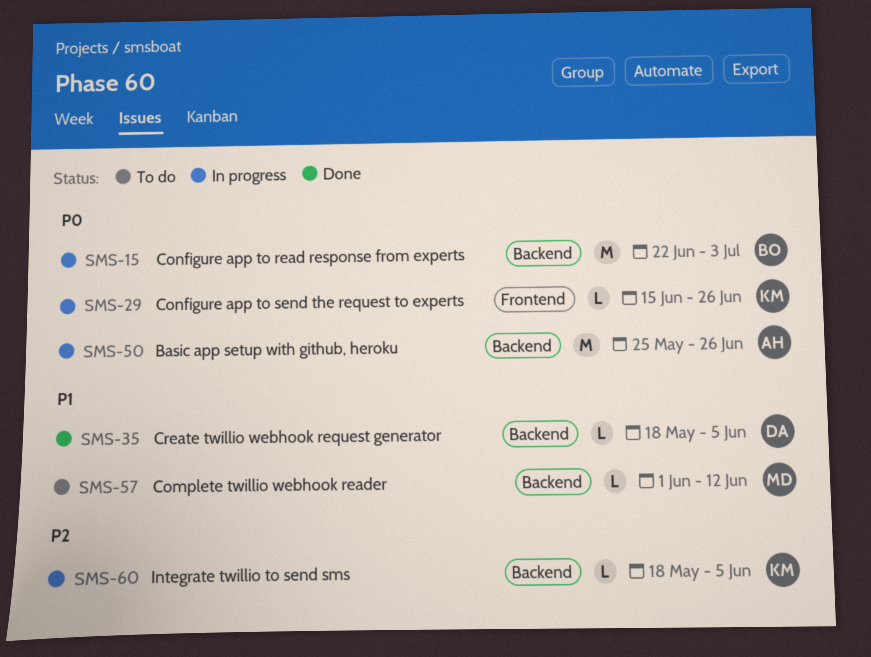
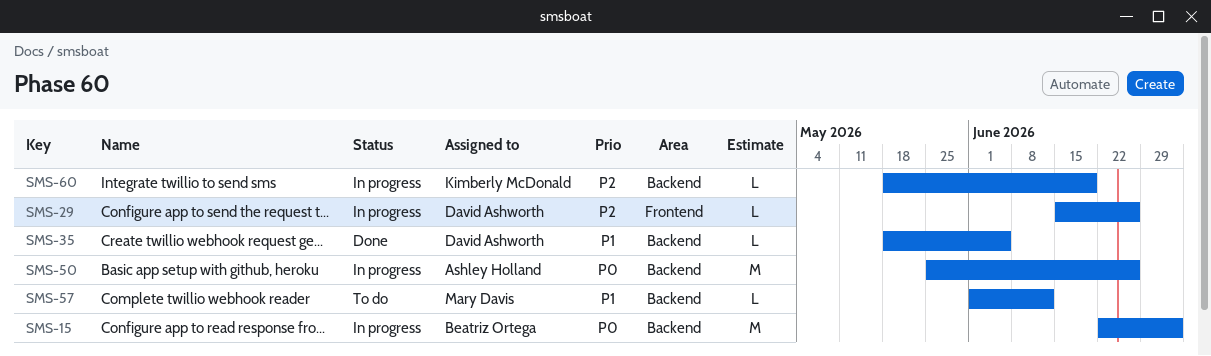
SMS-29, owner: Kimberly McDonald -> David Ashworth
SMS-29, priority: P0 -> P2
SMS-60, due: Jun 5 -> Jun 19

